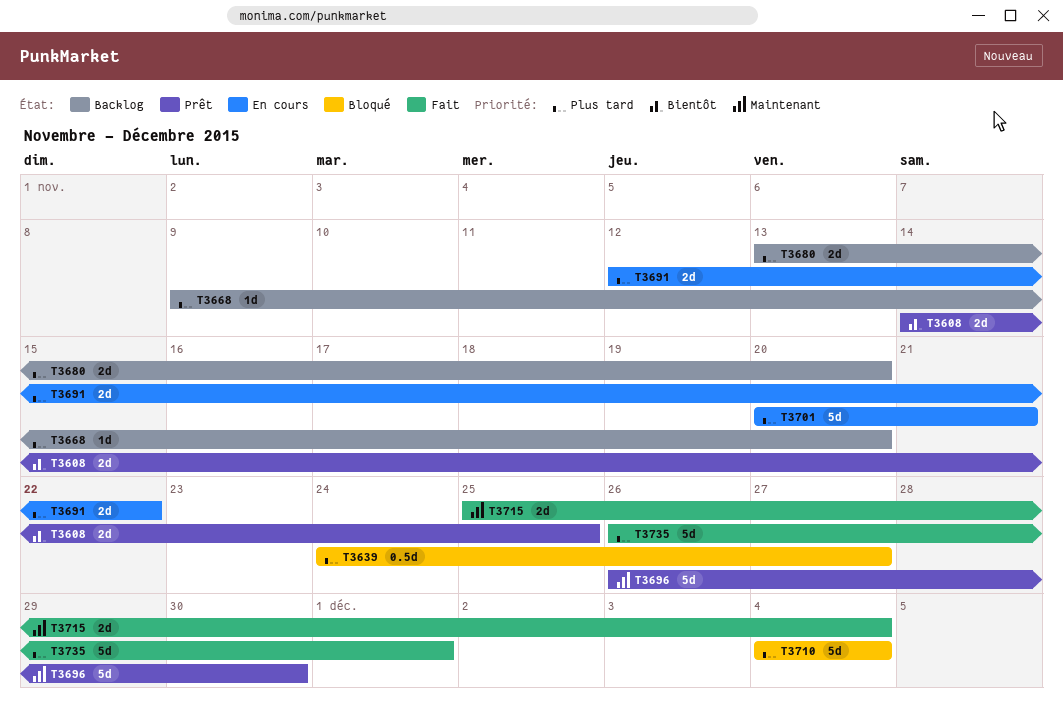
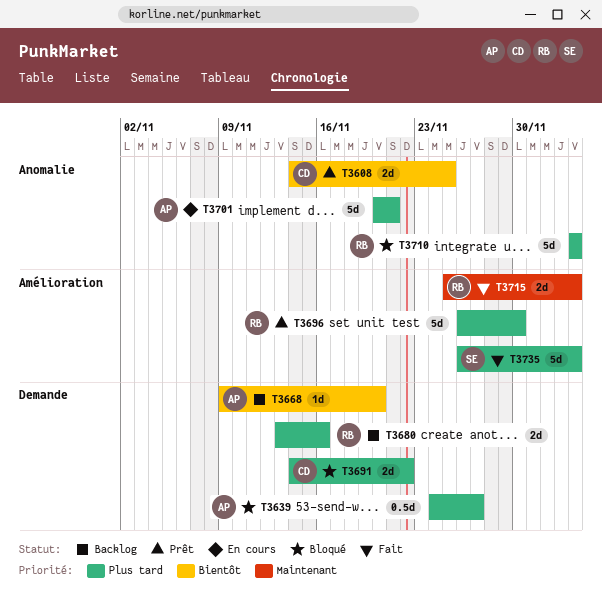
T3668, priority: Plus tard -> Bientôt
T3680, due: Nov 20 -> Nov 16
T3691, status: En cours -> Bloqué
T3691, start: Nov 12 -> Nov 14
T3696, priority: Maintenant -> Plus tard
T3735, due: Dec 1 -> Dec 4

